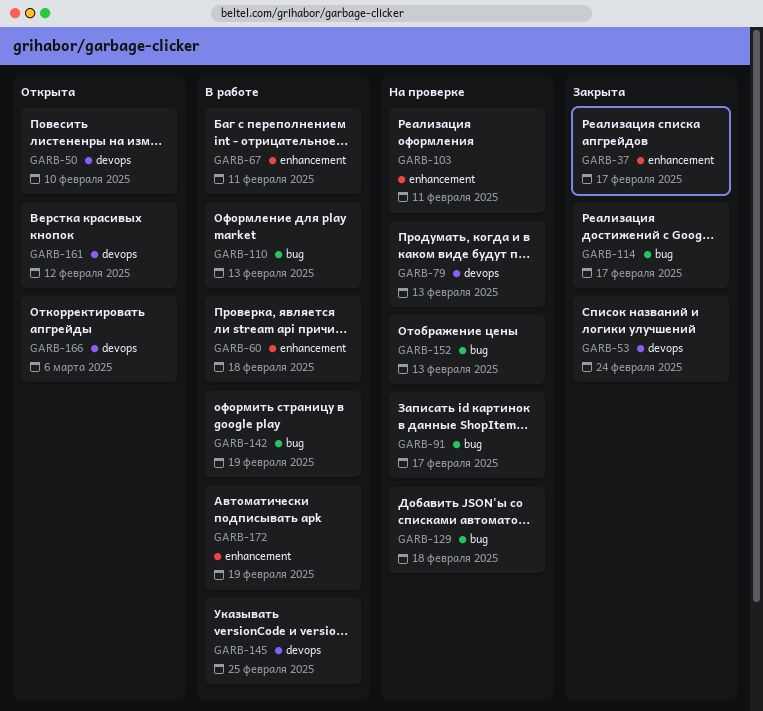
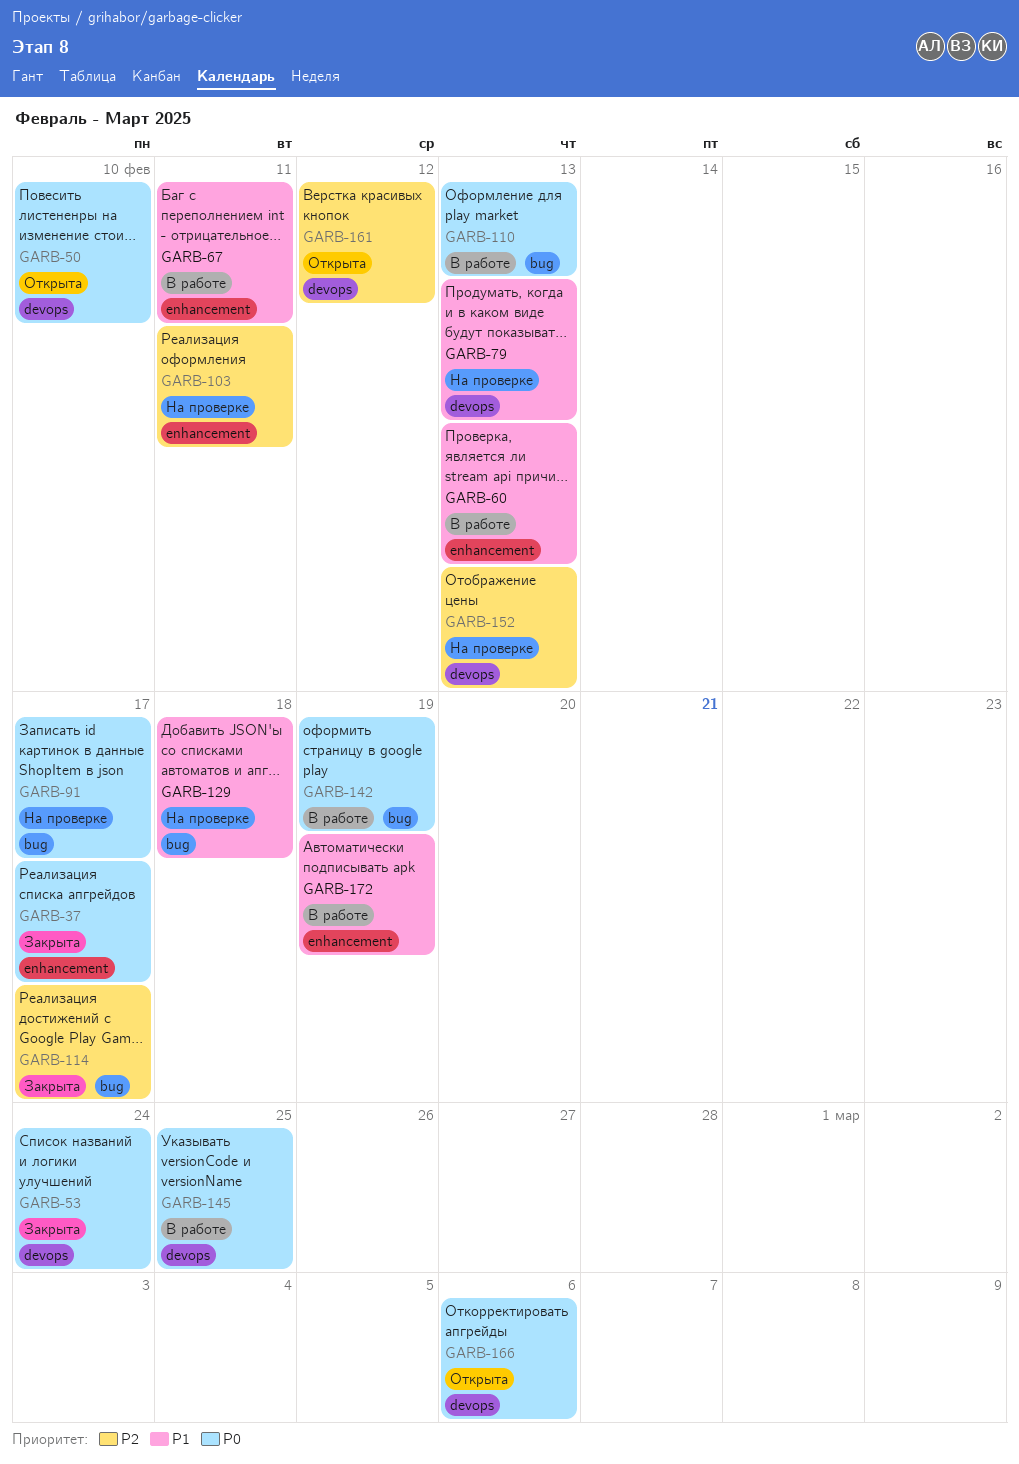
GARB-60, due: Feb 18 -> Feb 13
GARB-152, label: bug -> devops

